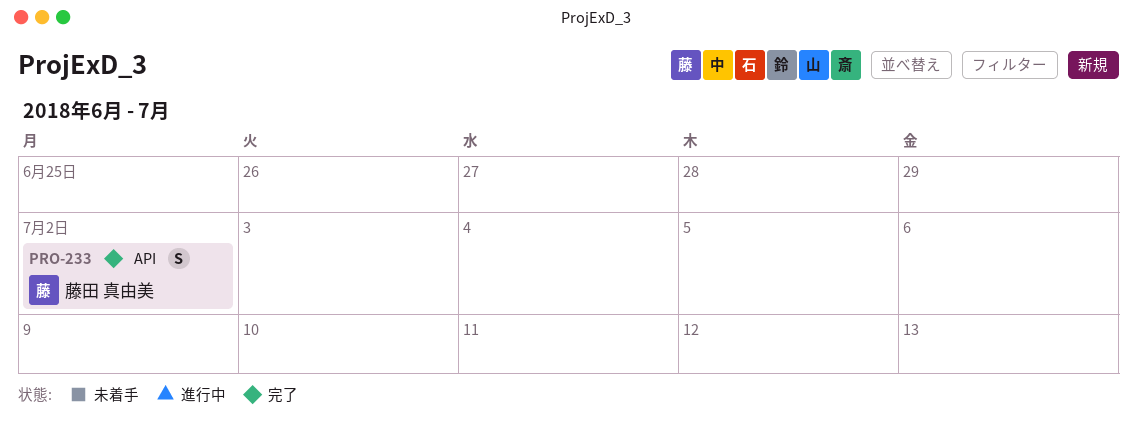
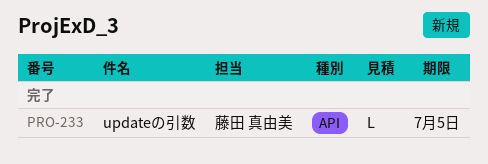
PRO-233, estimate: S -> L
PRO-233, due: Jul 2 -> Jul 5

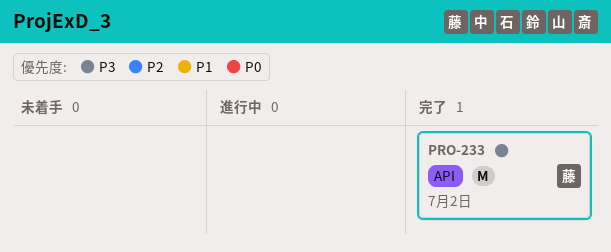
PRO-233, estimate: L -> M
PRO-233, due: Jul 5 -> Jul 2

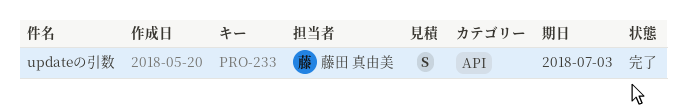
PRO-233, estimate: M -> S
PRO-233, due: Jul 2 -> Jul 3

